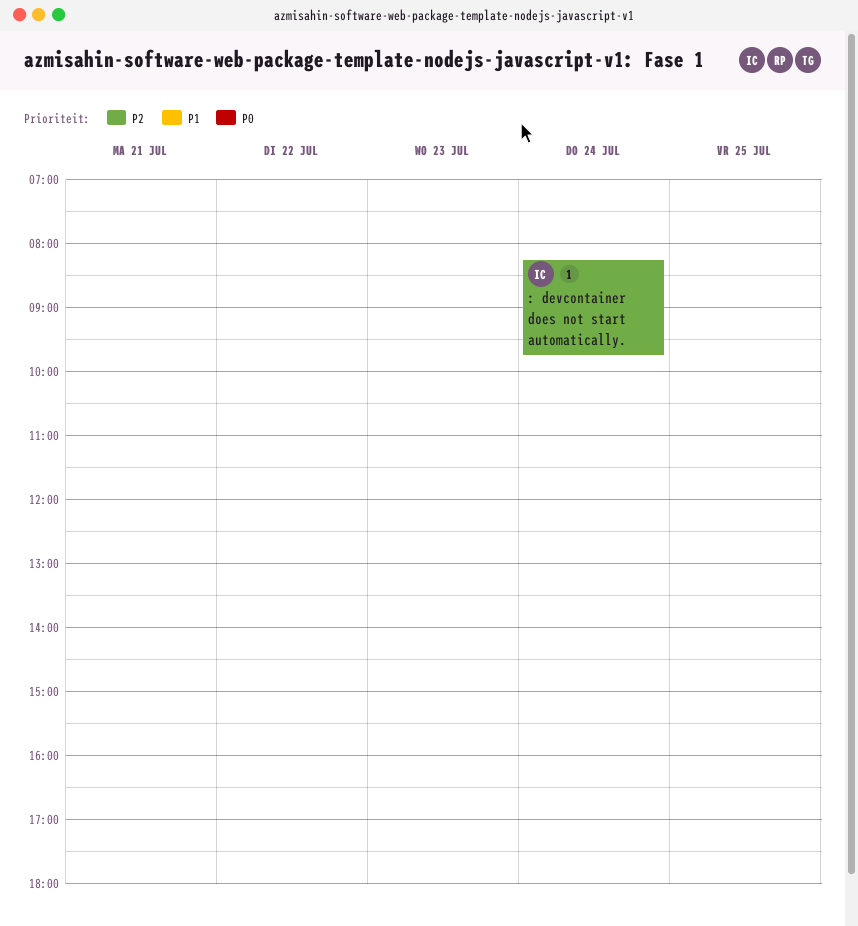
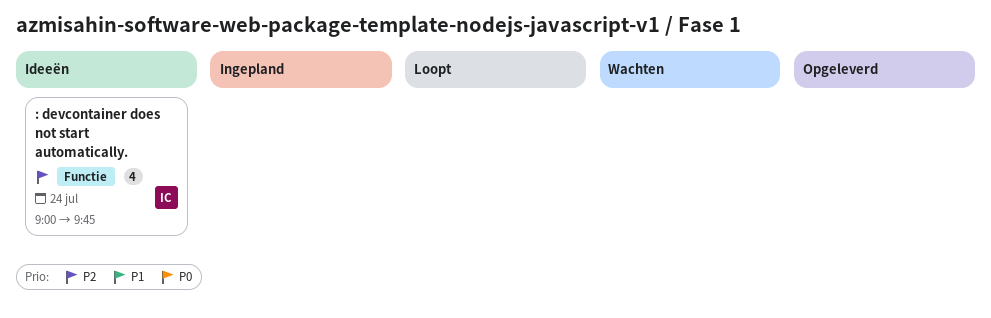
: devcontainer does not start automatically., estimate: 1 -> 4
: devcontainer does not start automatically., begins: 08:15 -> 09:00

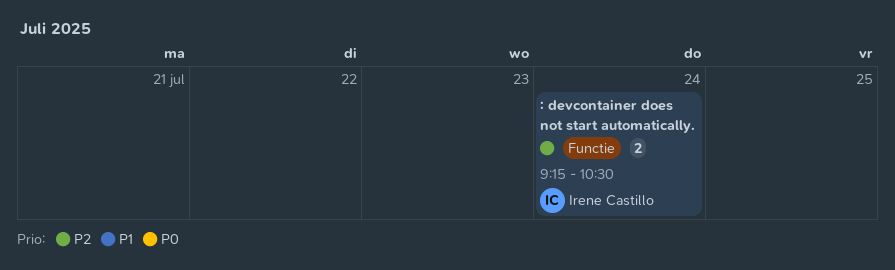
: devcontainer does not start automatically., estimate: 4 -> 2
: devcontainer does not start automatically., begins: 09:00 -> 09:15
: devcontainer does not start automatically., ends: 09:45 -> 10:30

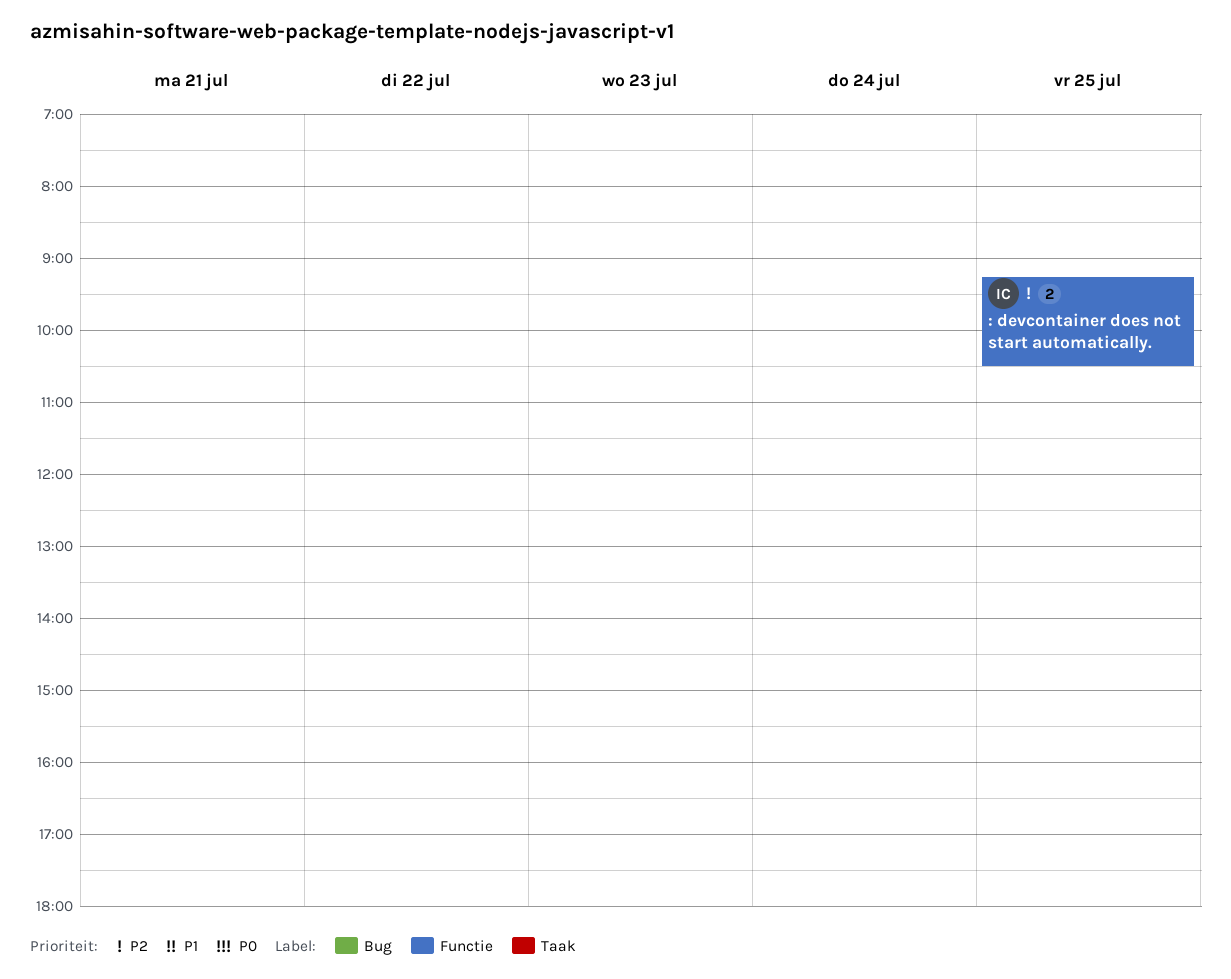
: devcontainer does not start automatically., day: Jul 24 -> Jul 25

